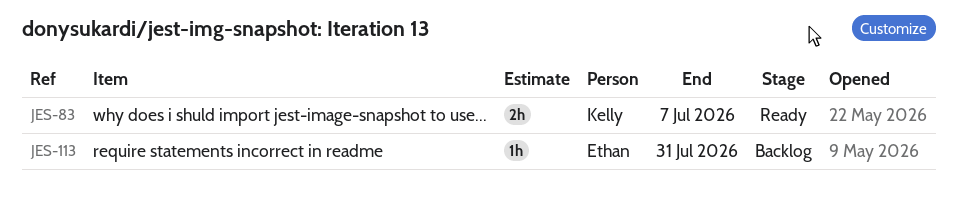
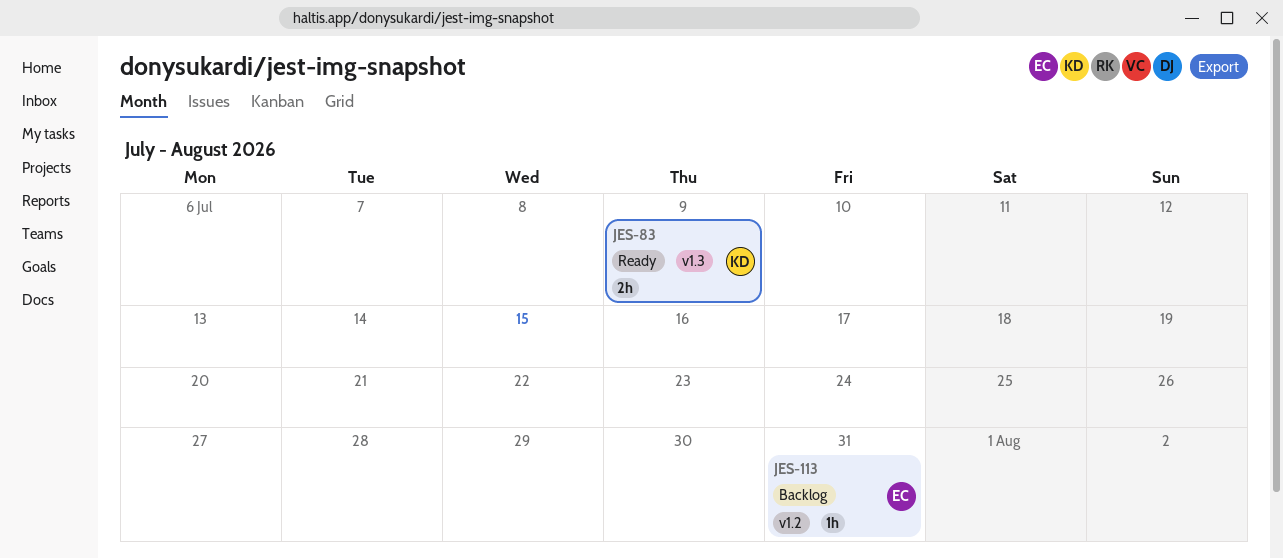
JES-83, due: Jul 7 -> Jul 9

